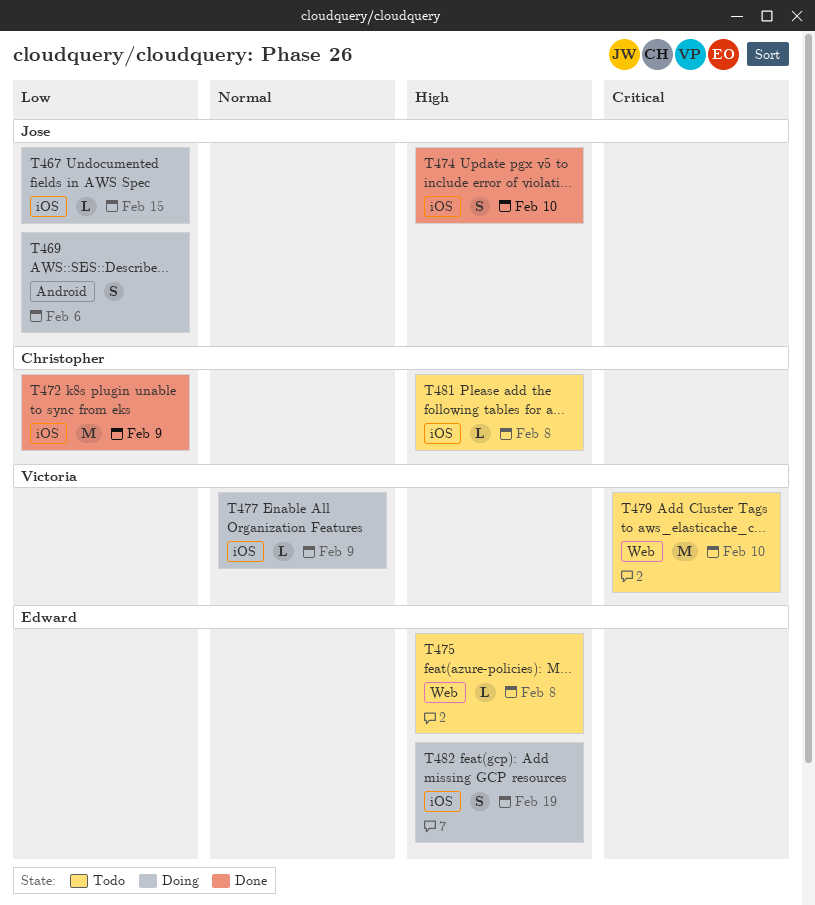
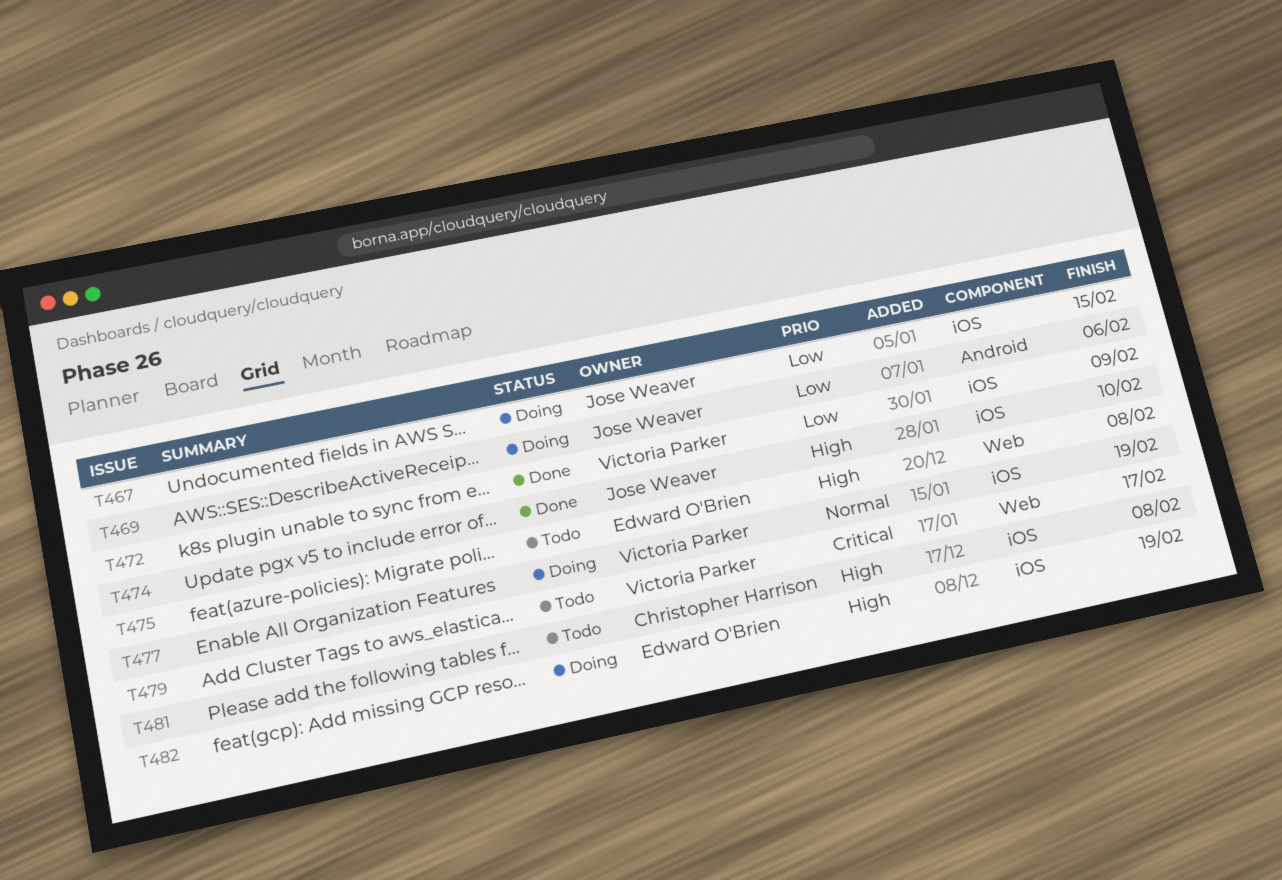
T472, owner: Christopher Harrison -> Victoria Parker
T477, due: Feb 9 -> Feb 19
T479, due: Feb 10 -> Feb 17

